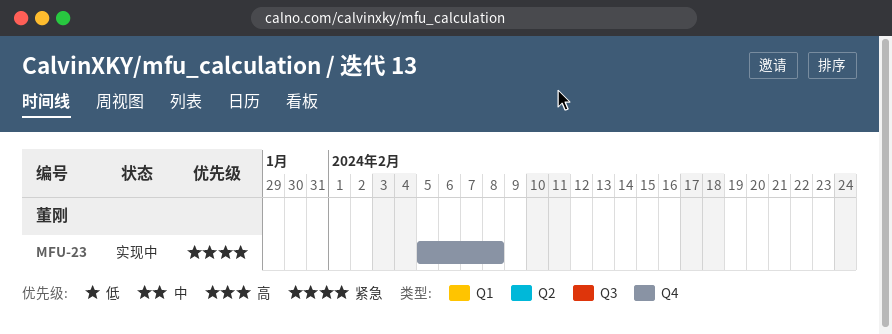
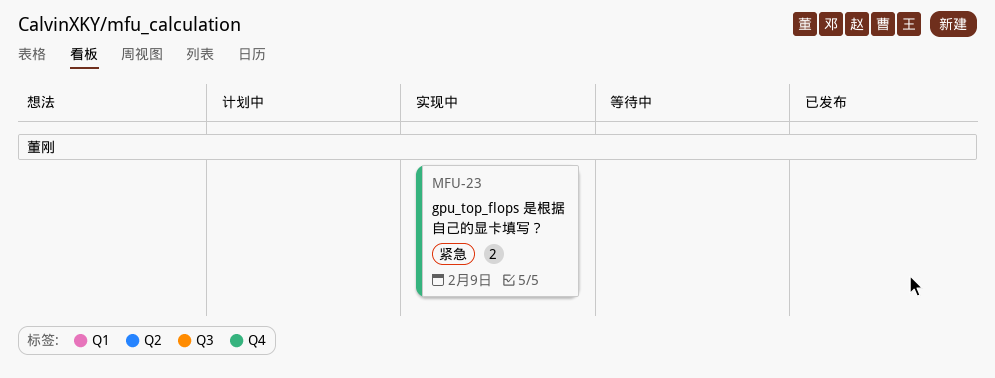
MFU-23, due: Feb 8 -> Feb 9

